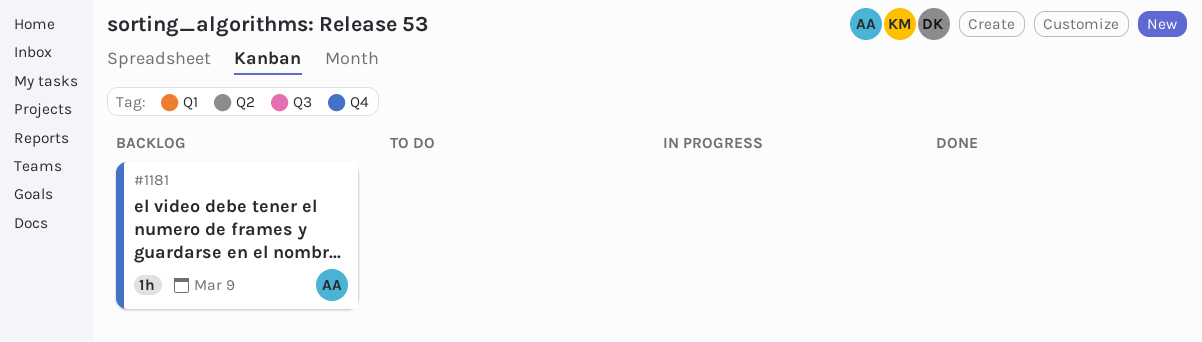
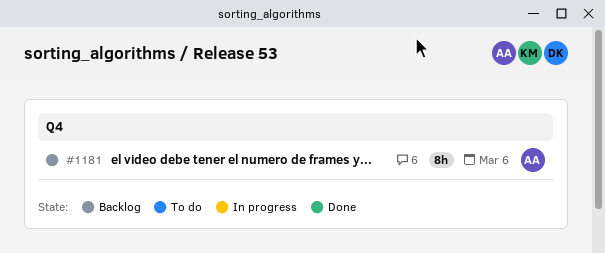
#1181, estimate: 1h -> 8h
#1181, due: Mar 9 -> Mar 6

